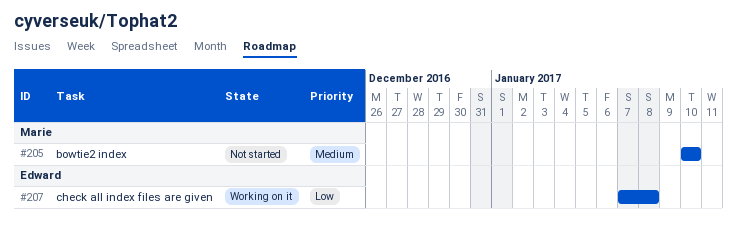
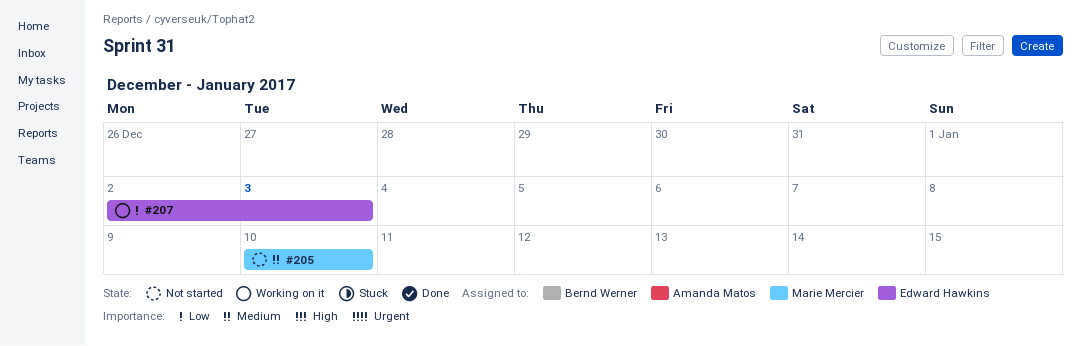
#207, start: Jan 7 -> Jan 2
#207, due: Jan 8 -> Jan 3

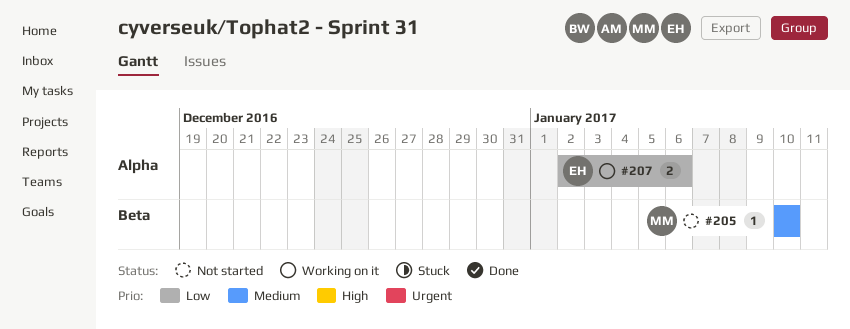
#207, due: Jan 3 -> Jan 6

